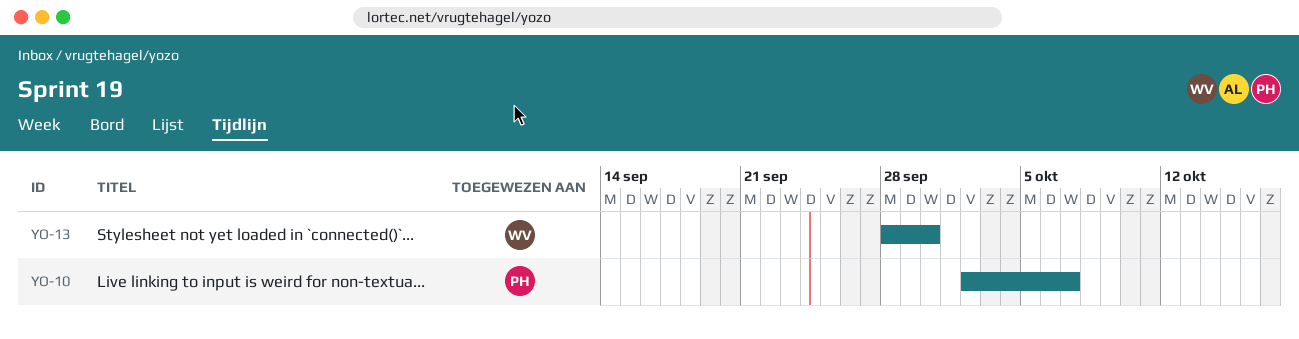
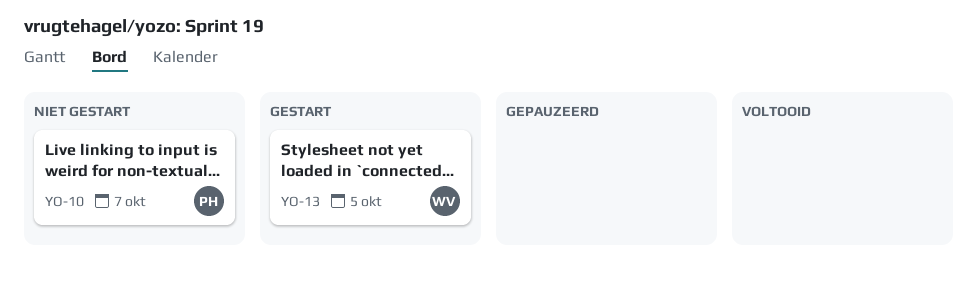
YO-13, due: Sep 30 -> Oct 5

